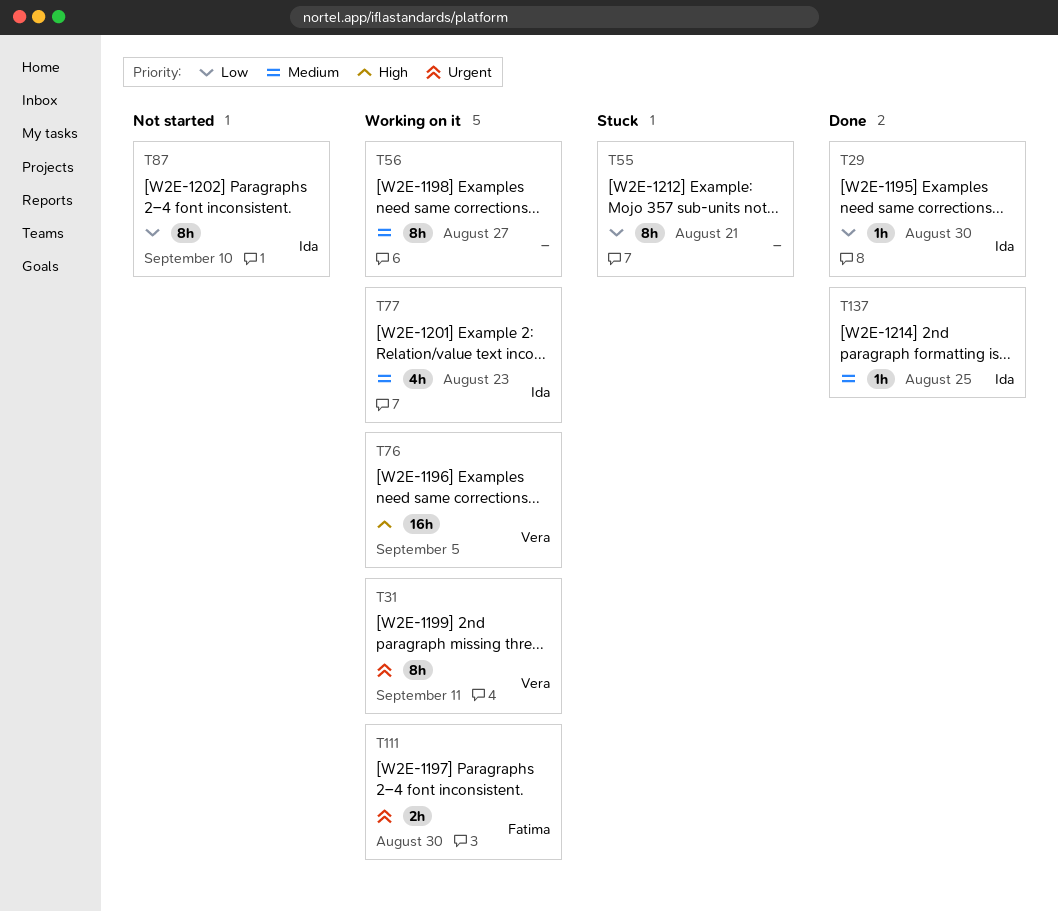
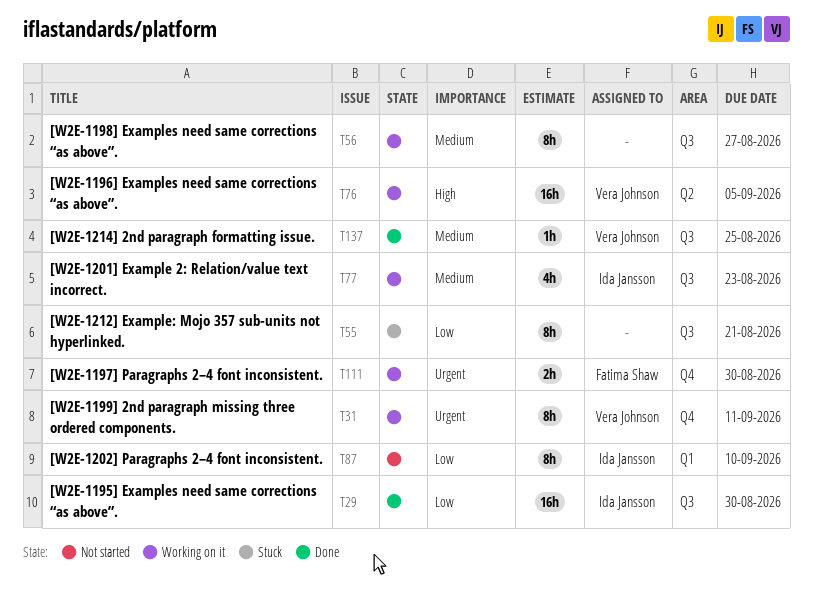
T29, estimate: 1h -> 16h
T137, owner: Ida Jansson -> Vera Johnson

